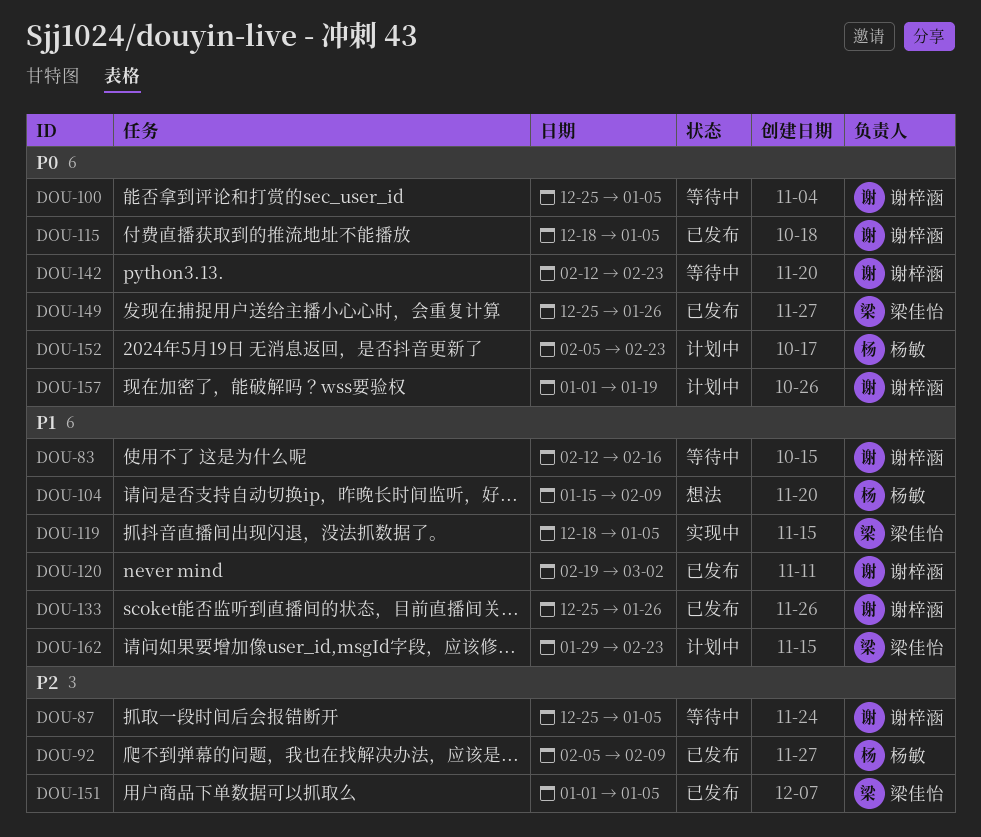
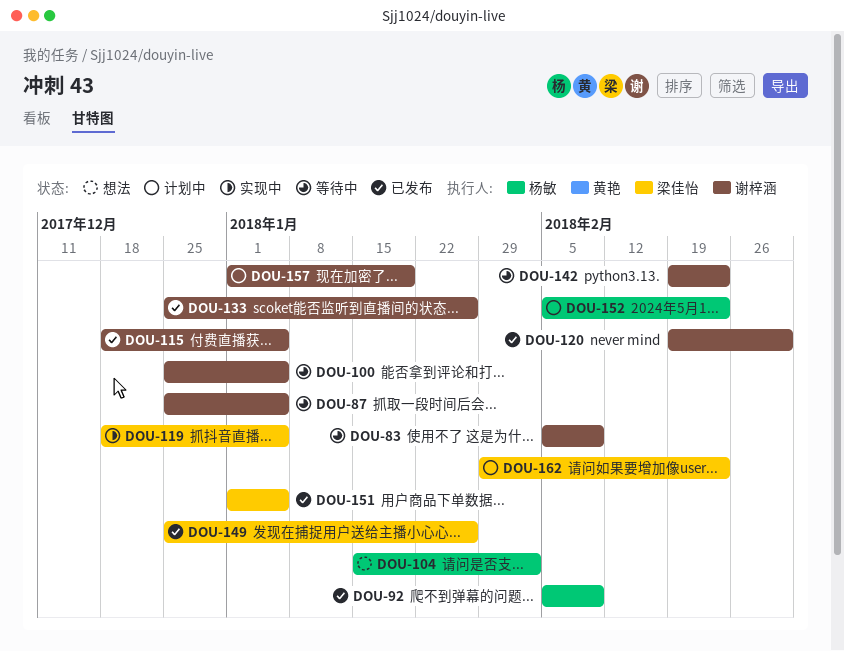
DOU-83, start: Feb 12 -> Feb 5
DOU-83, due: Feb 16 -> Feb 9
DOU-104, due: Feb 9 -> Feb 2
DOU-142, start: Feb 12 -> Feb 19

